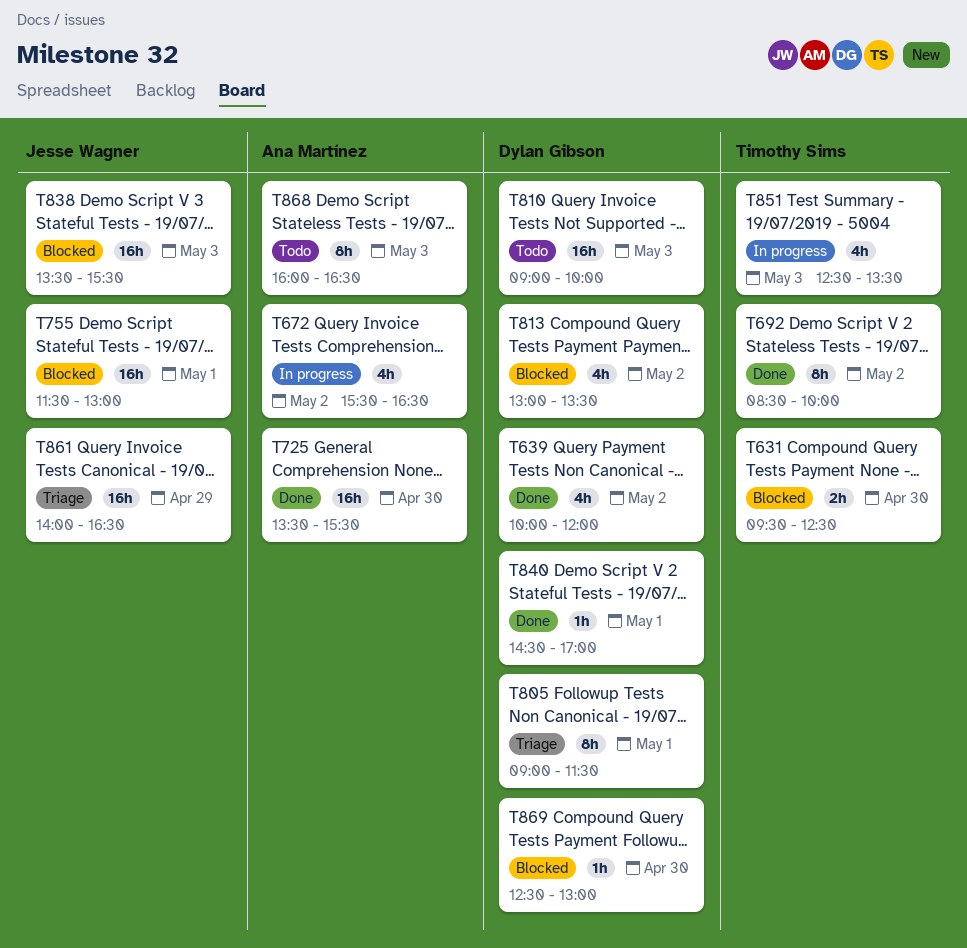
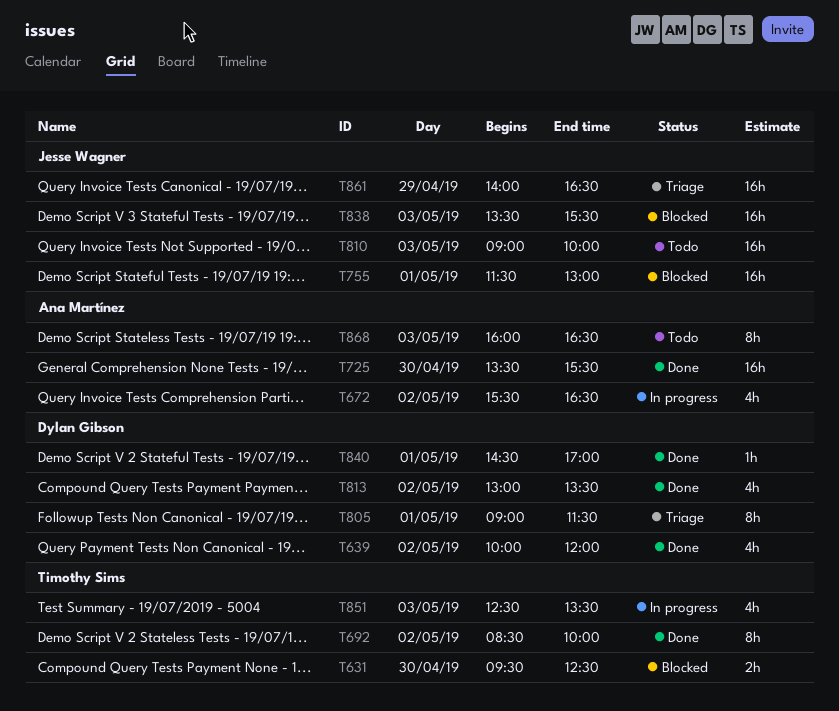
T810, owner: Dylan Gibson -> Jesse Wagner
T813, status: Blocked -> Done
T869: present -> none

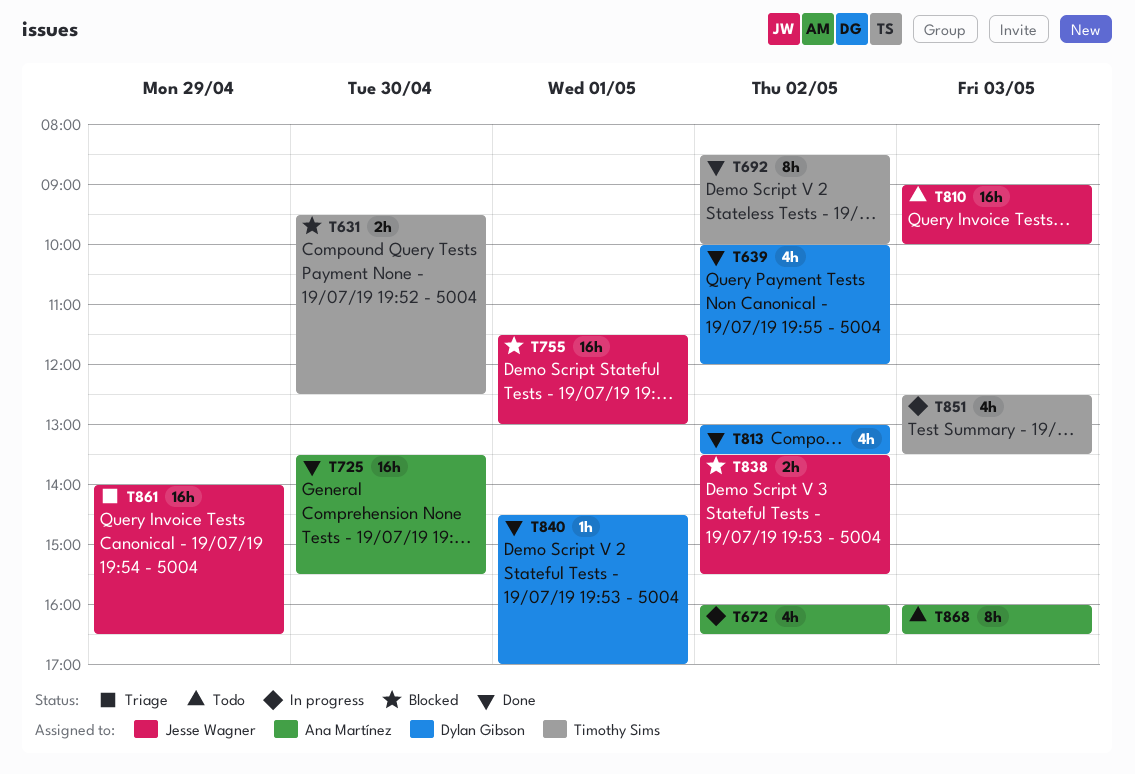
T672, begins: 15:30 -> 16:00
T805: present -> none
T838, estimate: 16h -> 2h
T838, day: May 3 -> May 2

